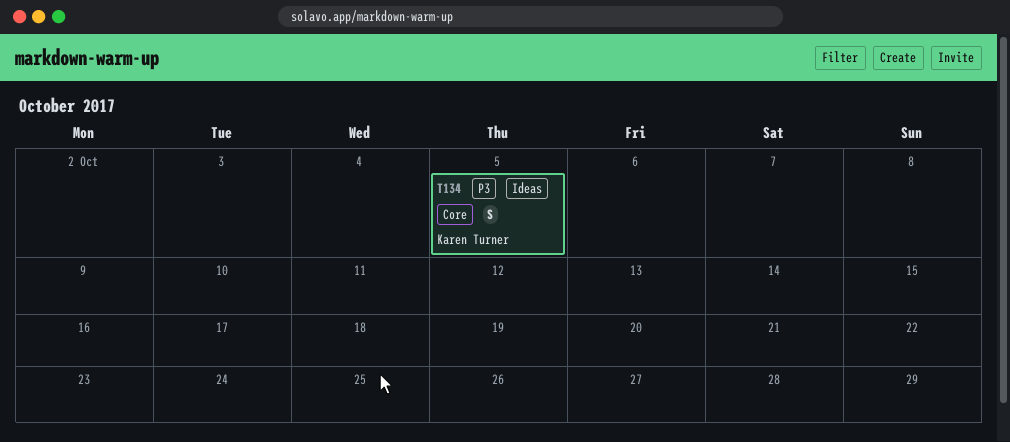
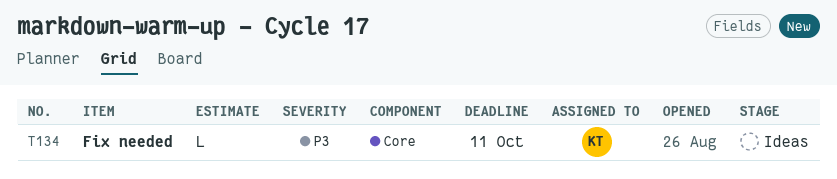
T134, estimate: S -> L
T134, due: Oct 5 -> Oct 11

